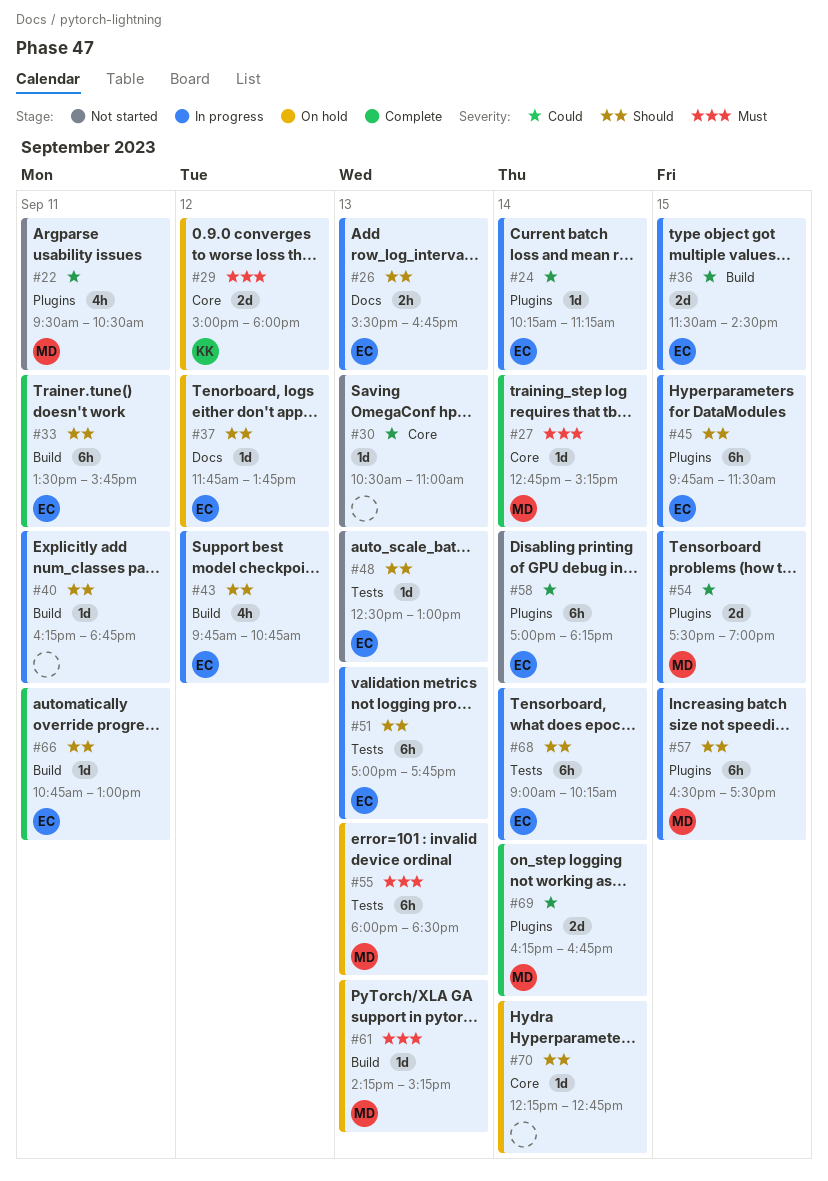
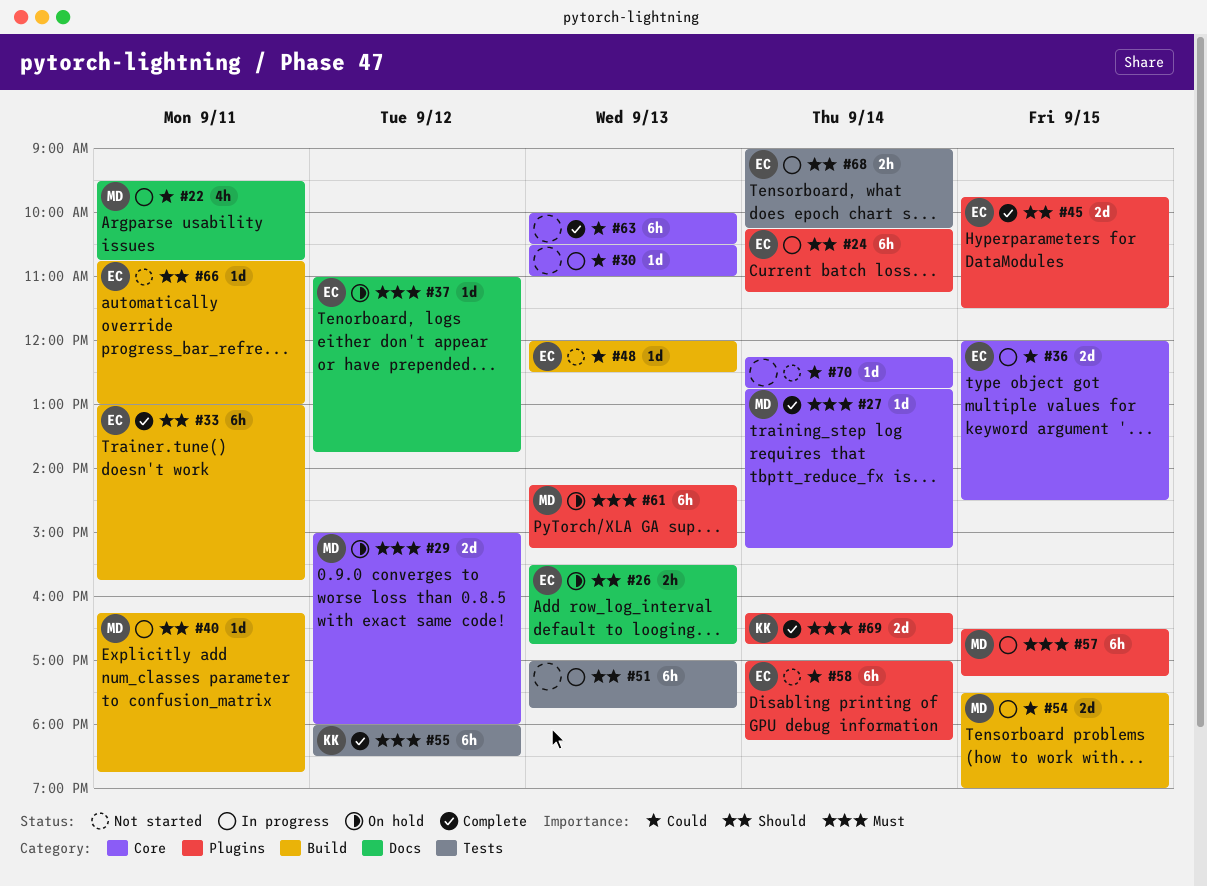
#22, status: Not started -> In progress
#22, label: Plugins -> Docs
#22, ends: 10:30 -> 10:45
#24, priority: Could -> Should
#24, estimate: 1d -> 6h
#26, status: In progress -> On hold
#29, owner: KK -> MD
#30, status: Not started -> In progress
#33, begins: 13:30 -> 13:00
#36, label: Build -> Core
#36, begins: 11:30 -> 12:00
#37, priority: Should -> Must
#37, begins: 11:45 -> 11:00
#40, owner: none -> MD
#43: present -> none
#45, status: In progress -> Complete
#45, estimate: 6h -> 2d
#48, priority: Should -> Could
#48, label: Tests -> Build
#48, begins: 12:30 -> 12:00
#48, ends: 13:00 -> 12:30
#51, owner: EC -> none
#54, label: Plugins -> Build
#55, status: On hold -> Complete
#55, owner: MD -> KK
#55, day: Sep 13 -> Sep 12
#57, priority: Should -> Must
#57, ends: 17:30 -> 17:15
#61, label: Build -> Plugins
#61, estimate: 1d -> 6h
#63: none -> present
#66, status: Complete -> Not started
#68, estimate: 6h -> 2h
#69, owner: MD -> KK
#69, priority: Could -> Must
#70, status: On hold -> Not started
#70, priority: Should -> Could

